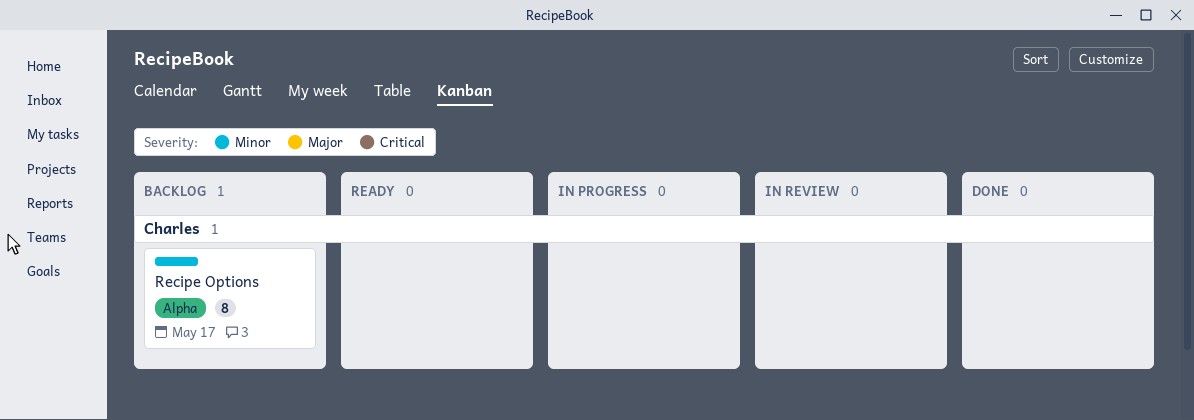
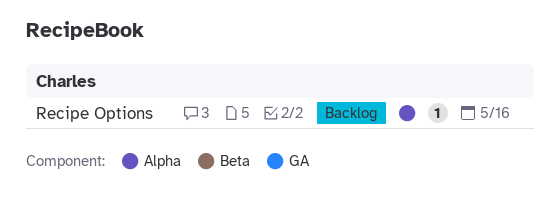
Recipe Options, estimate: 8 -> 1
Recipe Options, due: May 17 -> May 16

